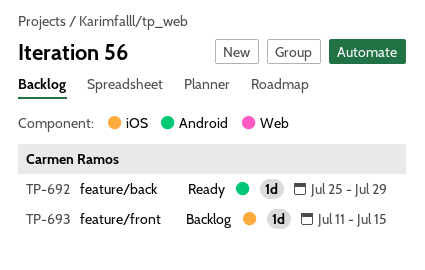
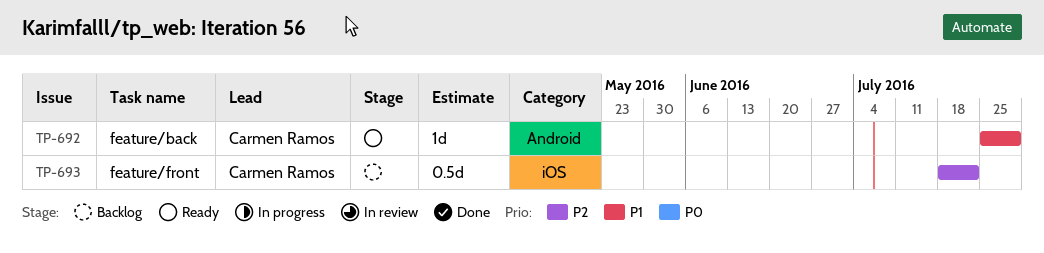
TP-693, estimate: 1d -> 0.5d
TP-693, start: Jul 11 -> Jul 18
TP-693, due: Jul 15 -> Jul 22

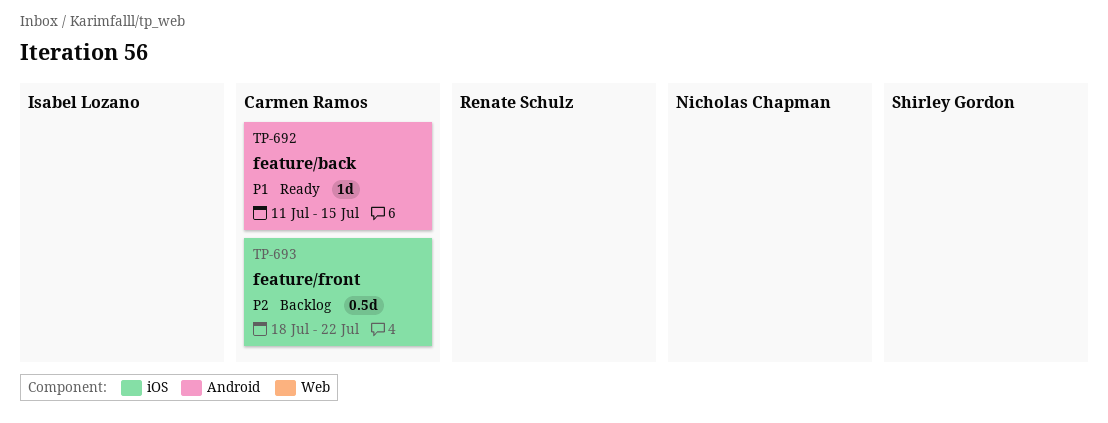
TP-692, start: Jul 25 -> Jul 11
TP-692, due: Jul 29 -> Jul 15

